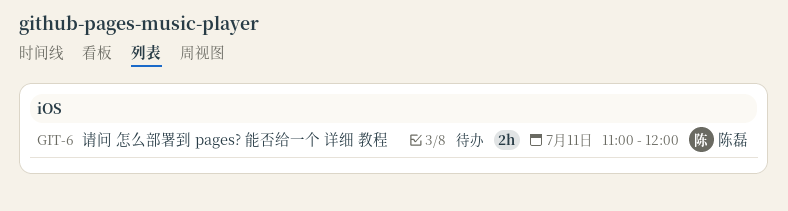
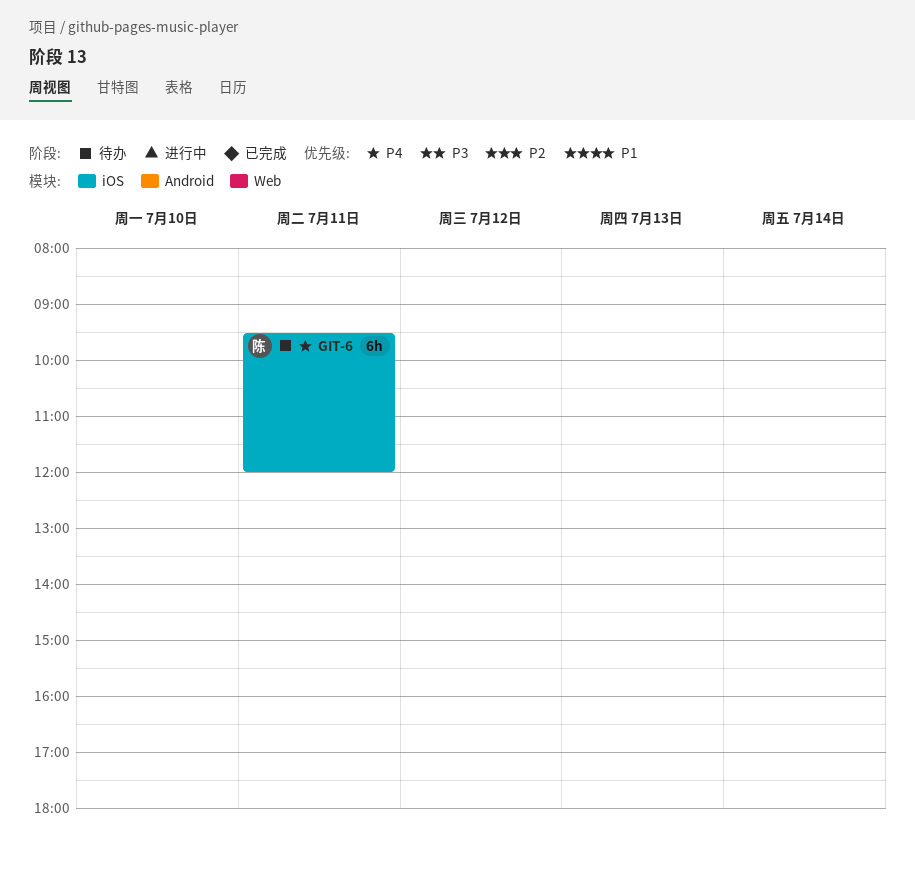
GIT-6, estimate: 2h -> 6h
GIT-6, begins: 11:00 -> 09:30

